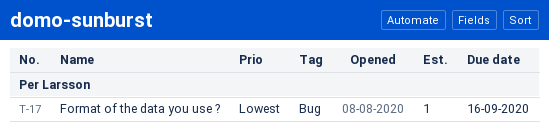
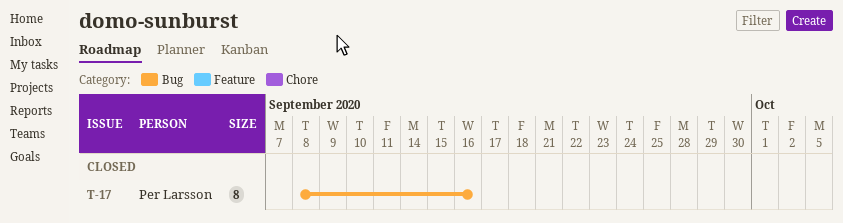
T-17, estimate: 1 -> 8

